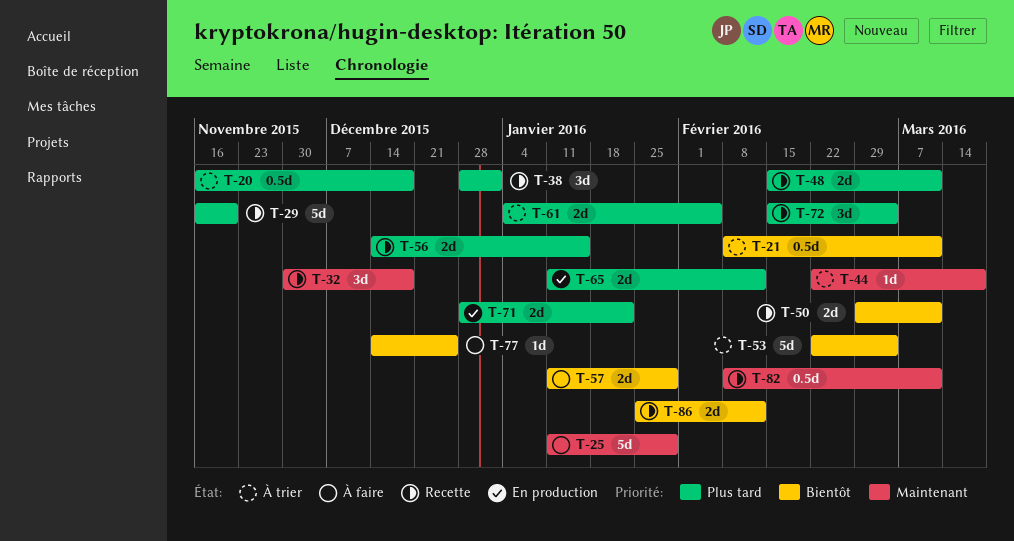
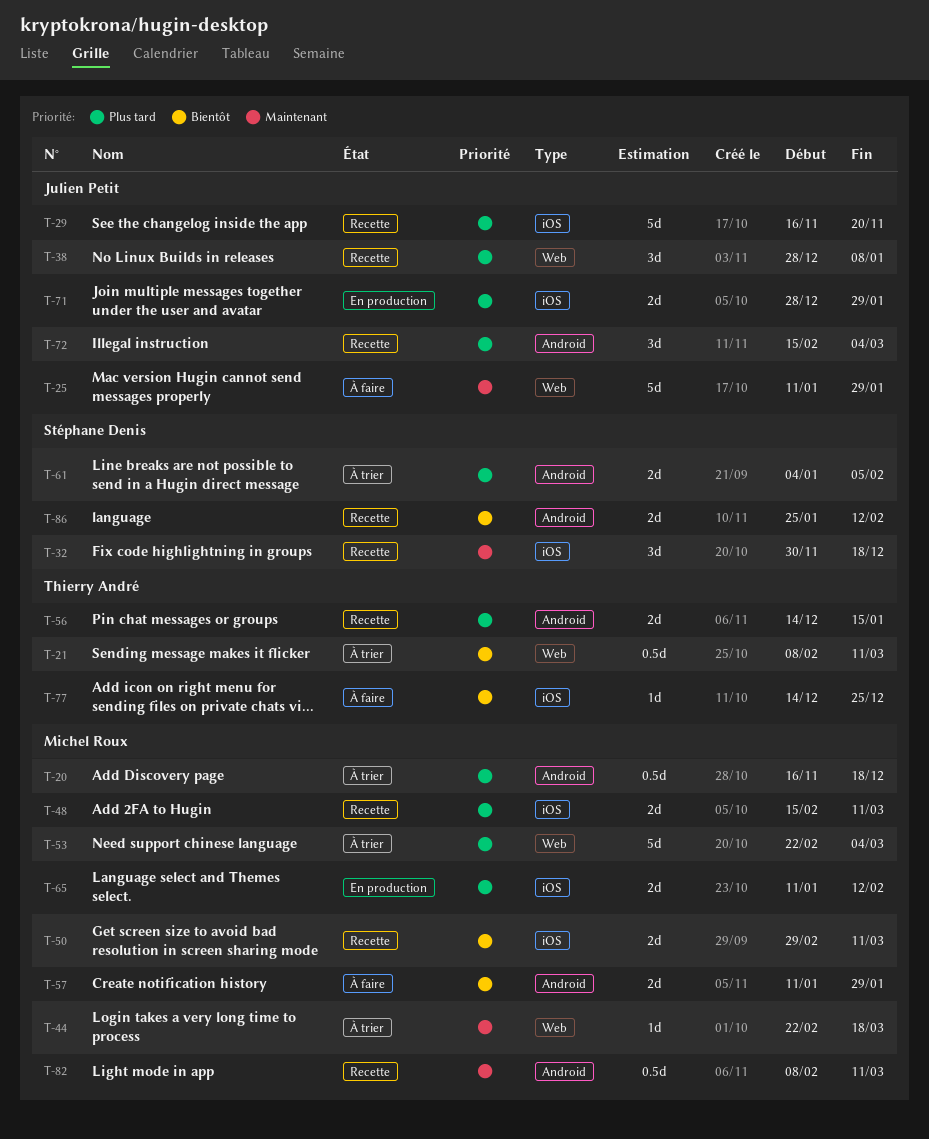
T-38, due: Jan 1 -> Jan 8
T-53, priority: Bientôt -> Plus tard
T-71, due: Jan 22 -> Jan 29

